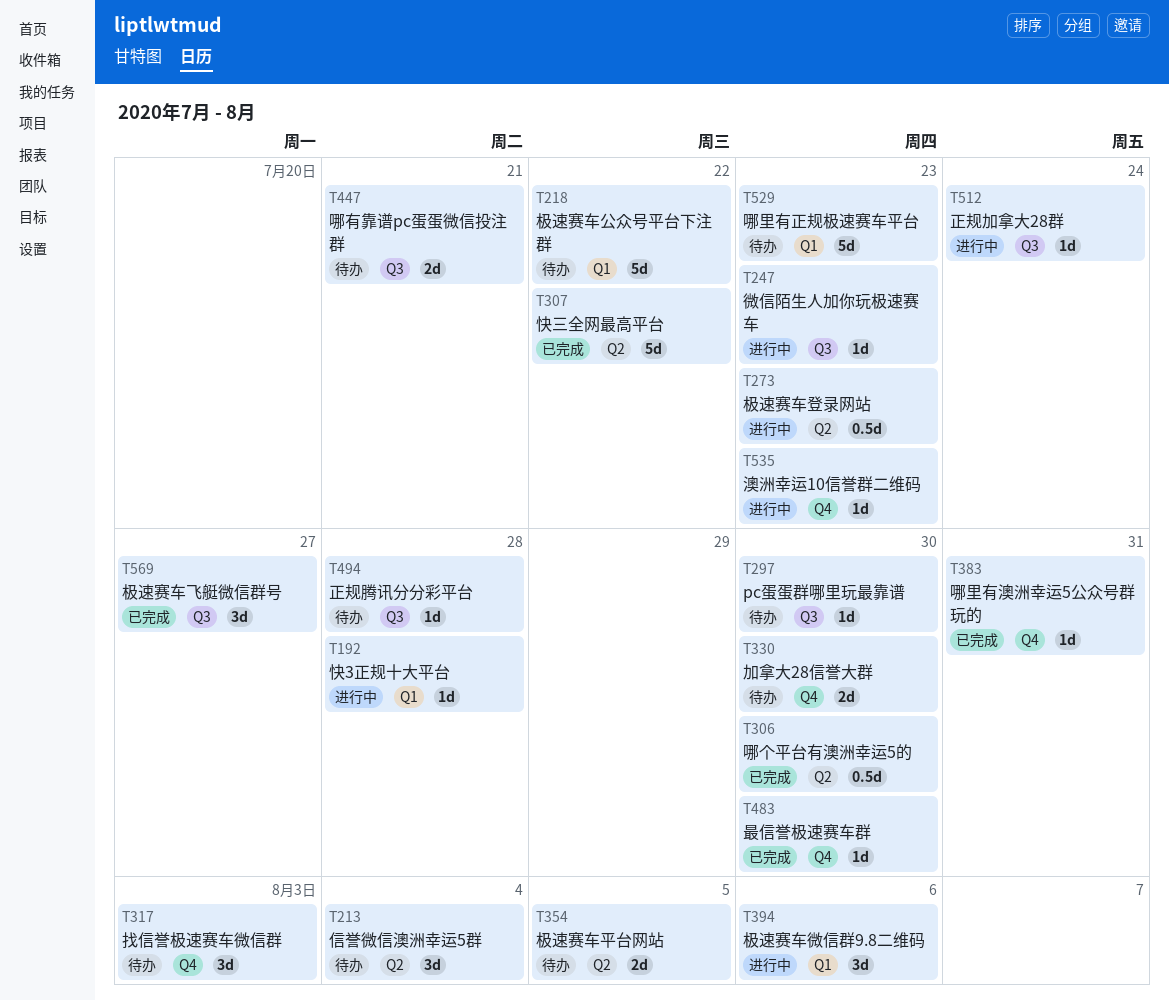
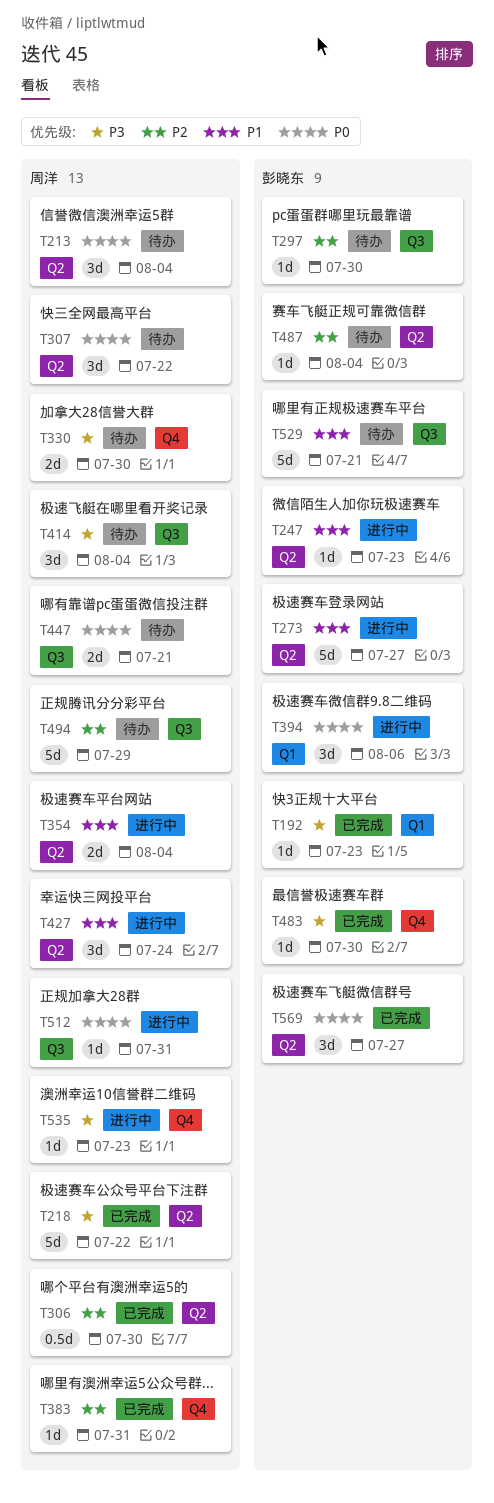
T192, status: 进行中 -> 已完成
T192, due: Jul 28 -> Jul 23
T218, status: 待办 -> 已完成
T218, label: Q1 -> Q2
T247, label: Q3 -> Q2
T273, estimate: 0.5d -> 5d
T273, due: Jul 23 -> Jul 27
T307, status: 已完成 -> 待办
T307, estimate: 5d -> 3d
T317: present -> none
T354, status: 待办 -> 进行中
T354, due: Aug 5 -> Aug 4
T414: none -> present
T427: none -> present
T487: none -> present
T494, estimate: 1d -> 5d
T494, due: Jul 28 -> Jul 29
T512, due: Jul 24 -> Jul 31
T529, label: Q1 -> Q3
T529, due: Jul 23 -> Jul 21
T569, label: Q3 -> Q2

